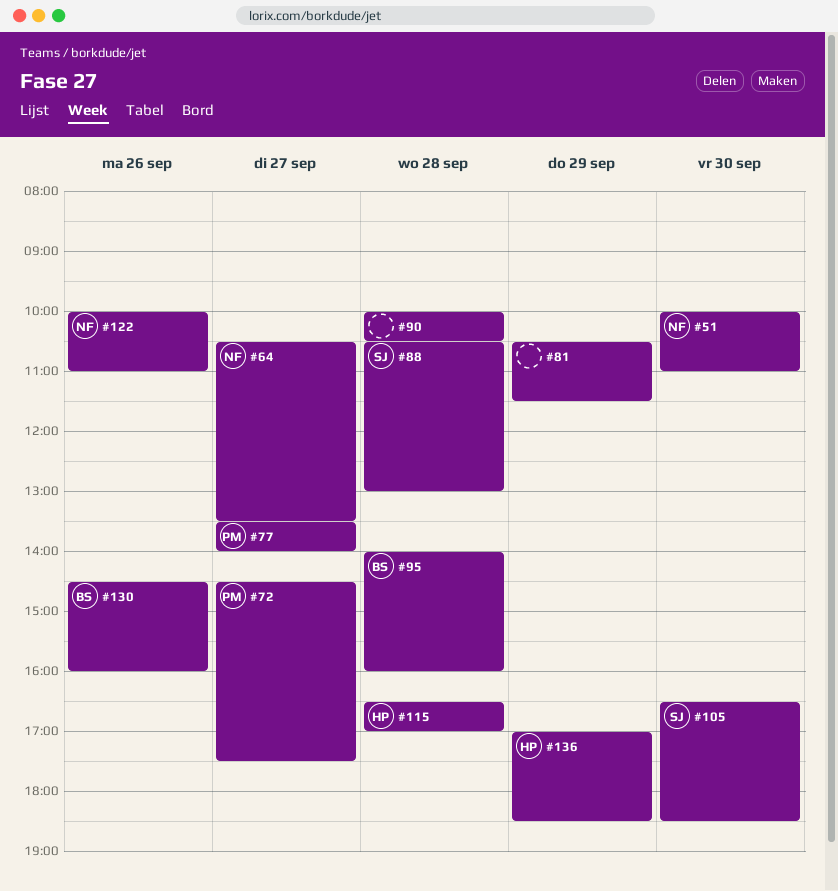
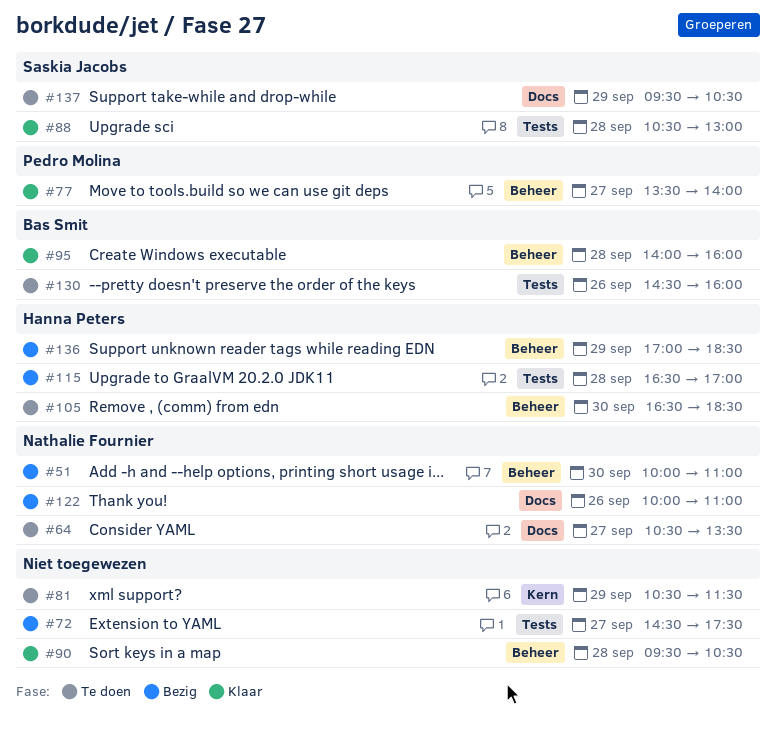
#72, owner: Pedro Molina -> none
#90, begins: 10:00 -> 09:30
#105, owner: Saskia Jacobs -> Hanna Peters
#137: none -> present

